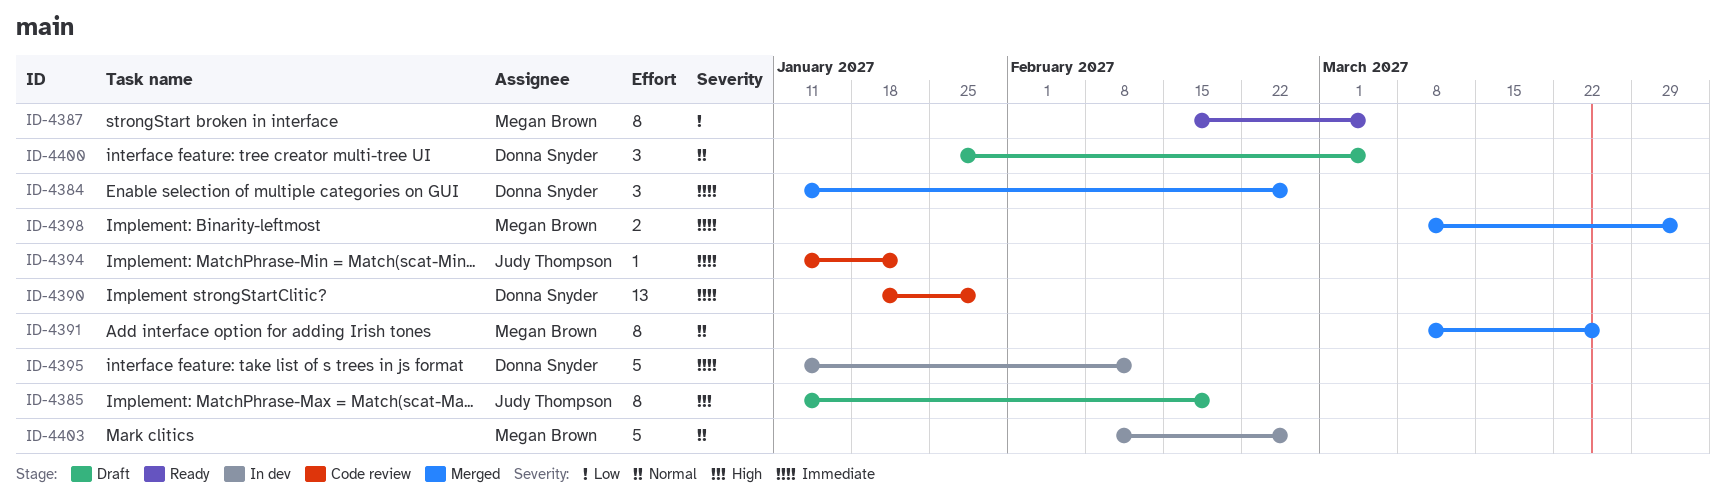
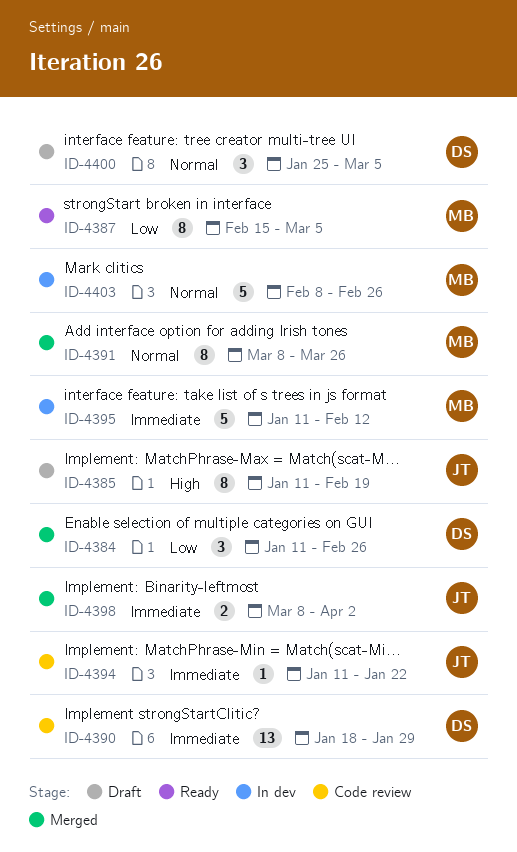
ID-4384, priority: Immediate -> Low
ID-4395, owner: Donna Snyder -> Megan Brown
ID-4398, owner: Megan Brown -> Judy Thompson

